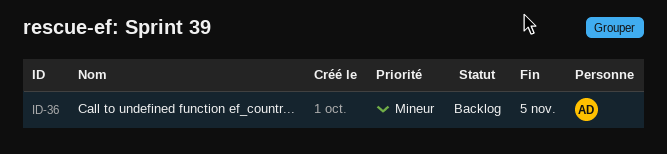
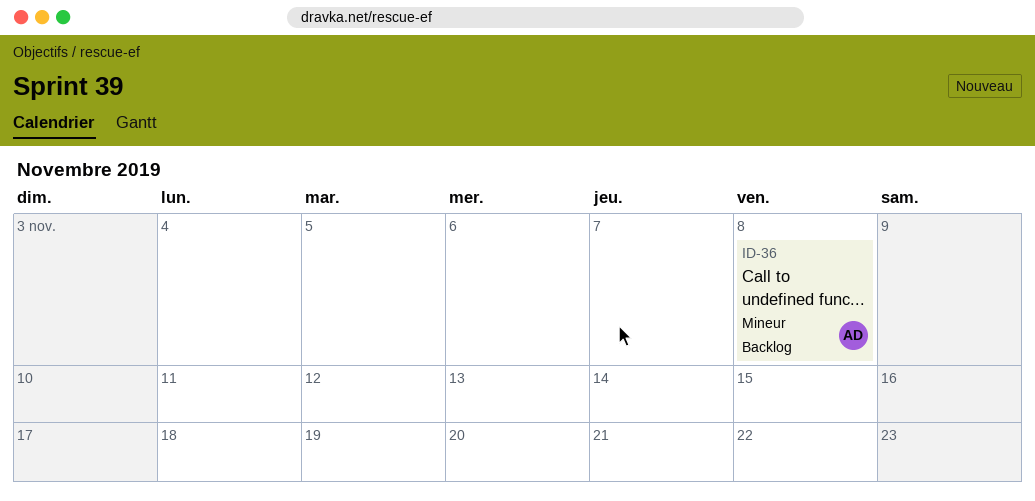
ID-36, due: Nov 5 -> Nov 8

